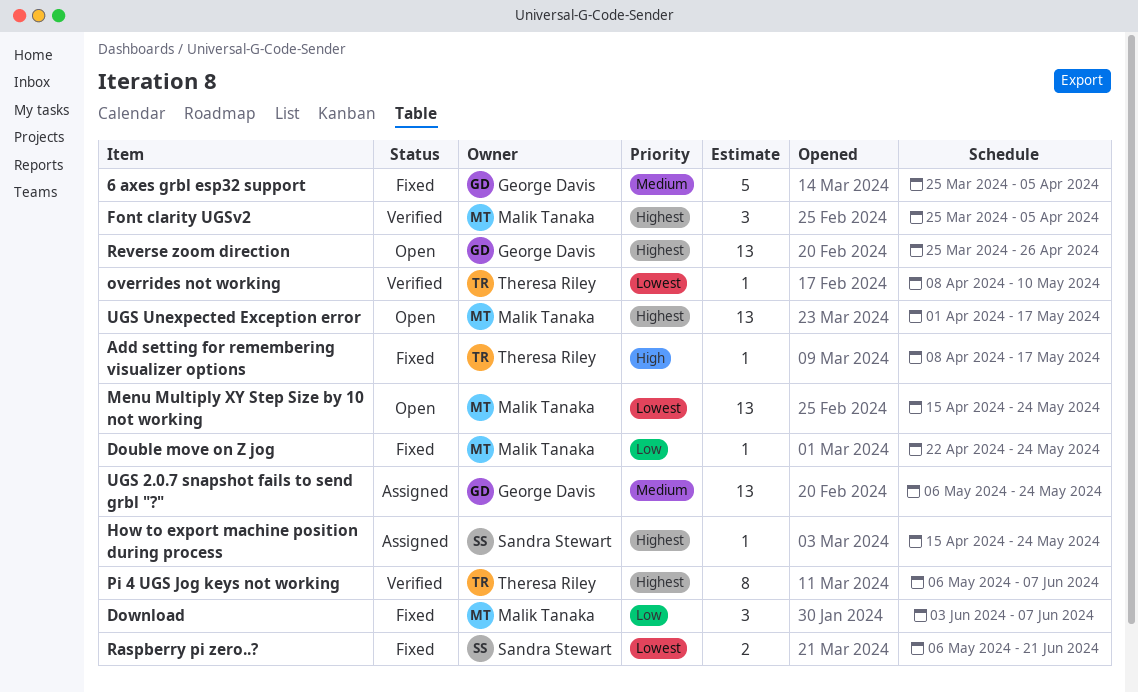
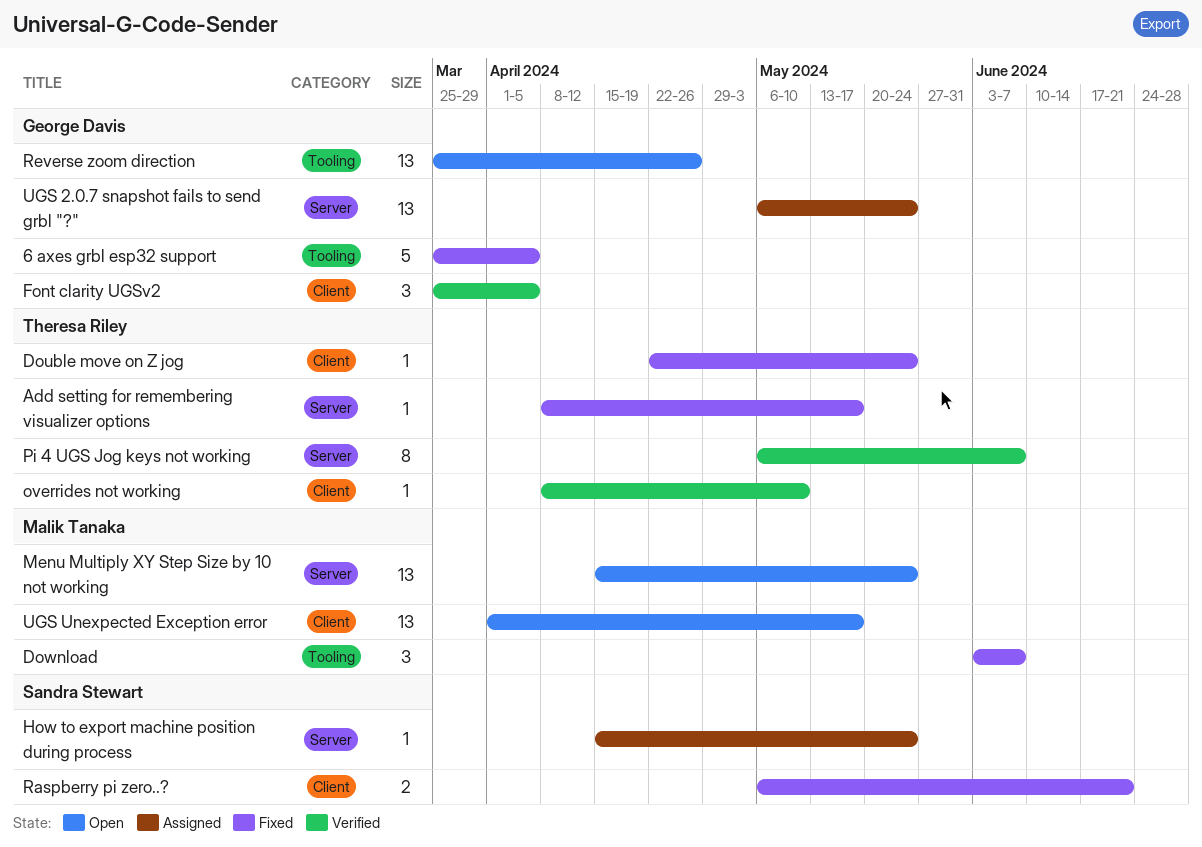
Double move on Z jog, owner: Malik Tanaka -> Theresa Riley
Font clarity UGSv2, owner: Malik Tanaka -> George Davis

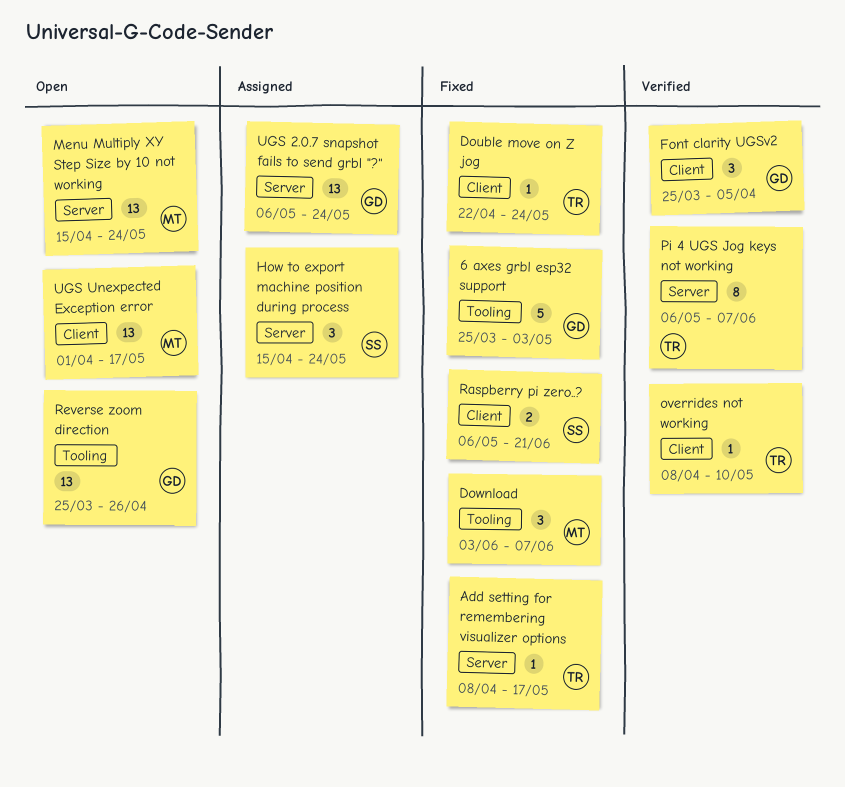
6 axes grbl esp32 support, due: Apr 5 -> May 3
How to export machine position during process, estimate: 1 -> 3

